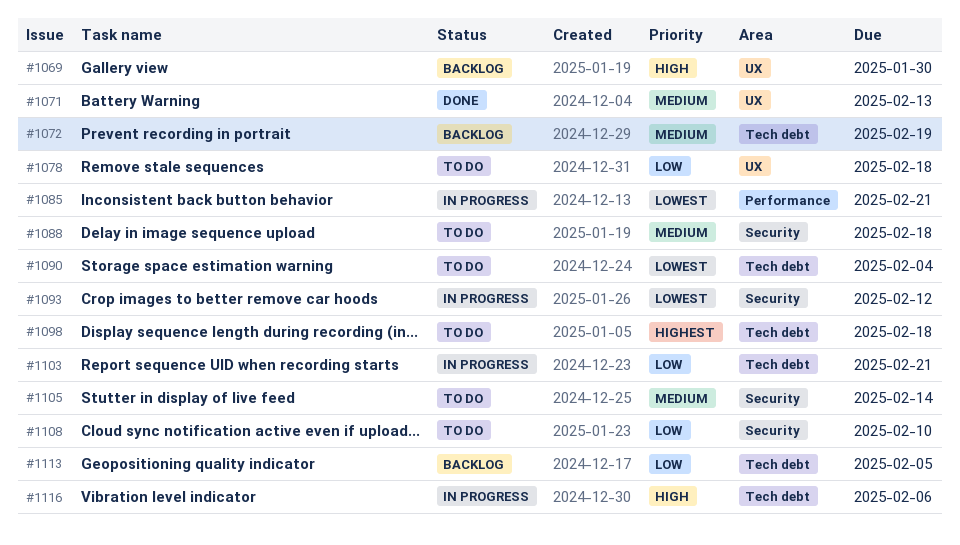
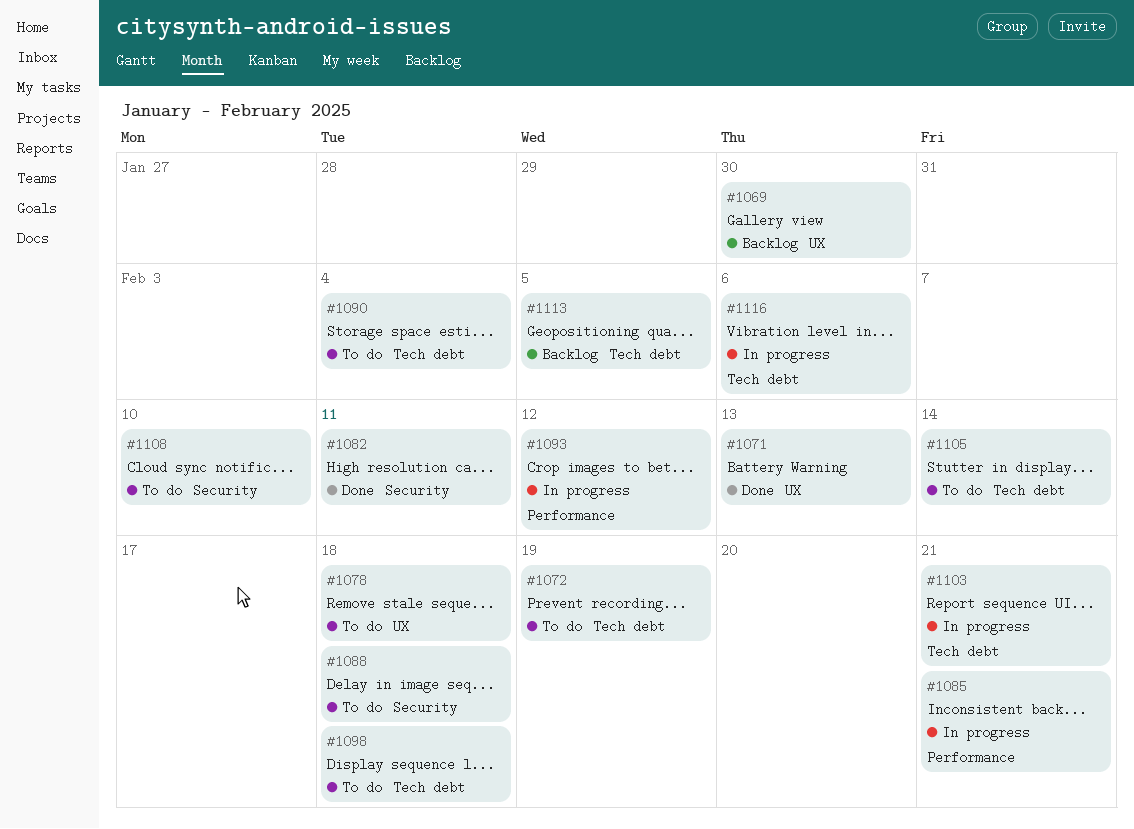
#1072, status: Backlog -> To do
#1082: none -> present
#1093, label: Security -> Performance
#1105, label: Security -> Tech debt

